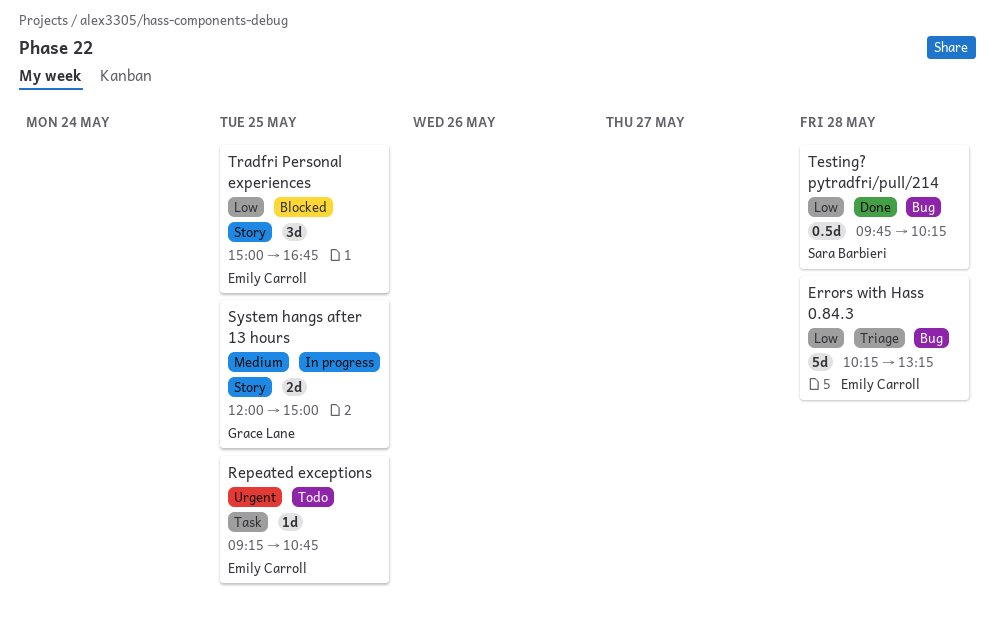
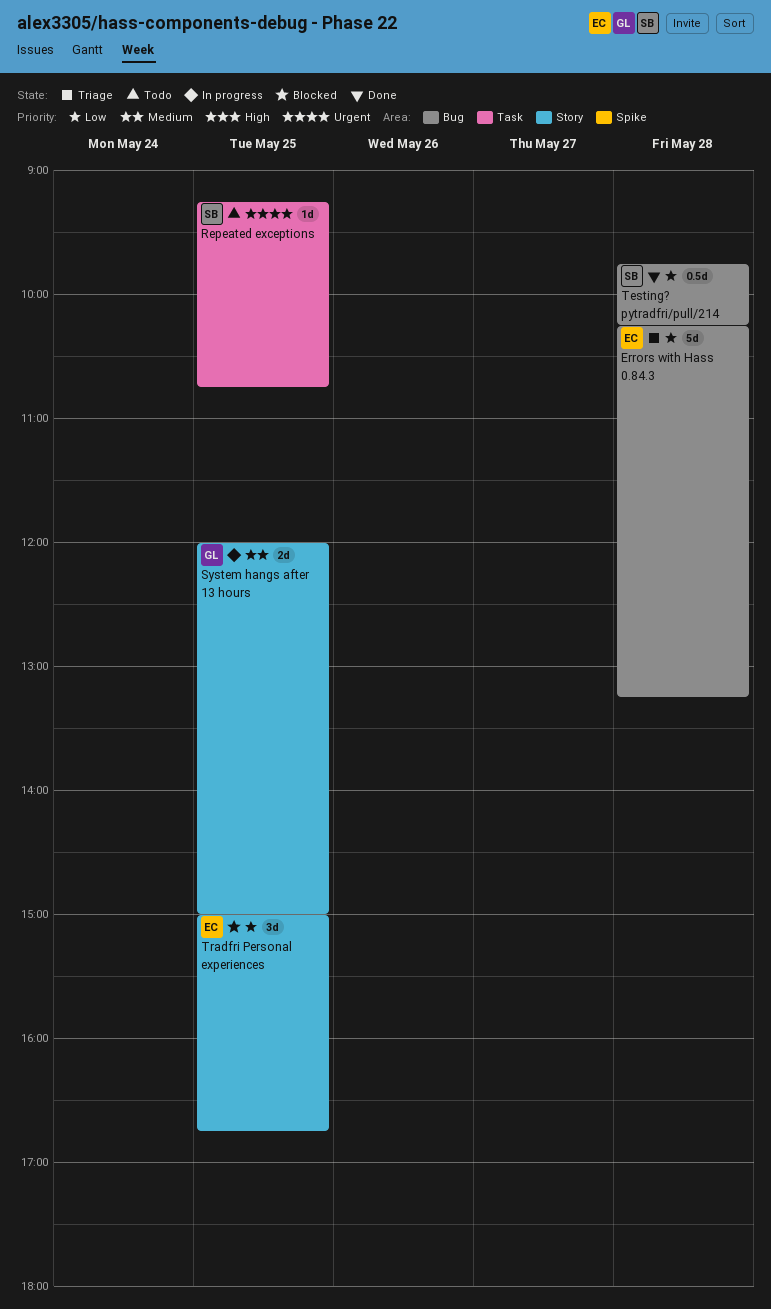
Repeated exceptions, owner: Emily Carroll -> Sara Barbieri

